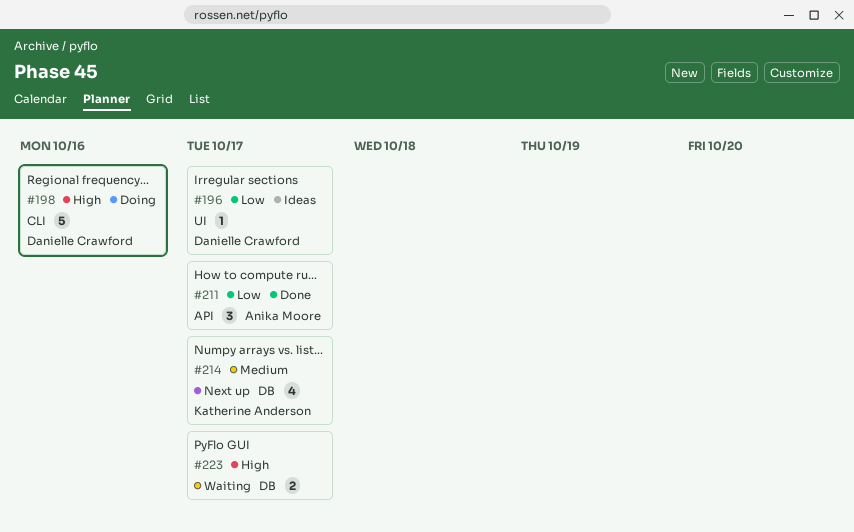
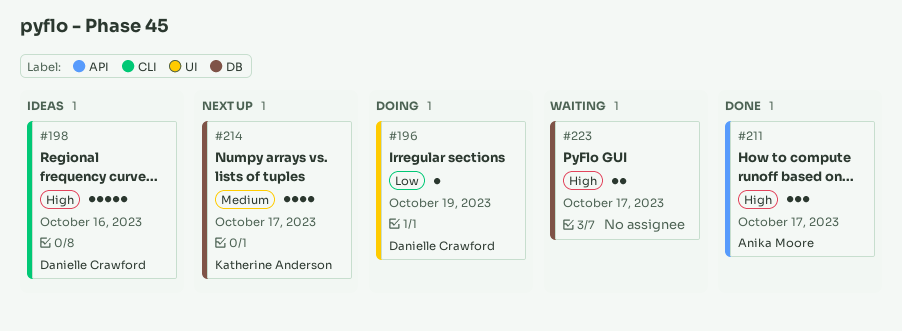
#196, status: Ideas -> Doing
#196, due: Oct 17 -> Oct 19
#198, status: Doing -> Ideas
#211, priority: Low -> High

